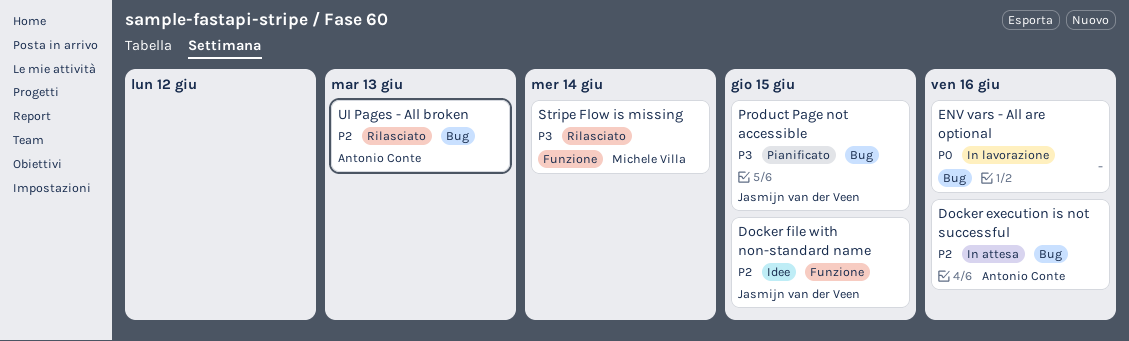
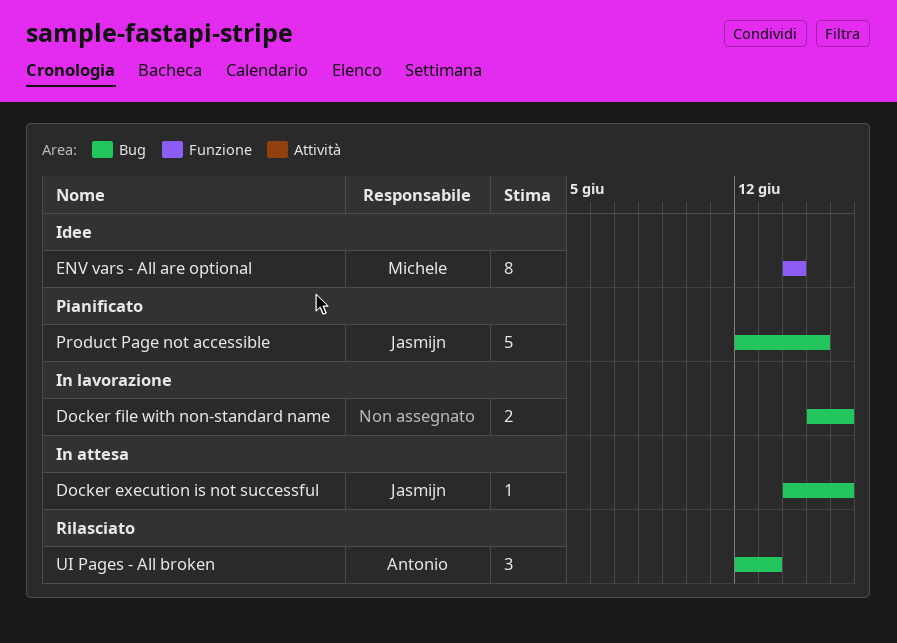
Docker execution is not successful, owner: Antonio Conte -> Jasmijn van der Veen
Docker file with non-standard name, status: Idee -> In lavorazione
Docker file with non-standard name, owner: Jasmijn van der Veen -> none
Docker file with non-standard name, label: Funzione -> Bug
Docker file with non-standard name, due: Jun 15 -> Jun 16
ENV vars - All are optional, status: In lavorazione -> Idee
ENV vars - All are optional, owner: none -> Michele Villa
ENV vars - All are optional, label: Bug -> Funzione
ENV vars - All are optional, due: Jun 16 -> Jun 14
Stripe Flow is missing: present -> none

